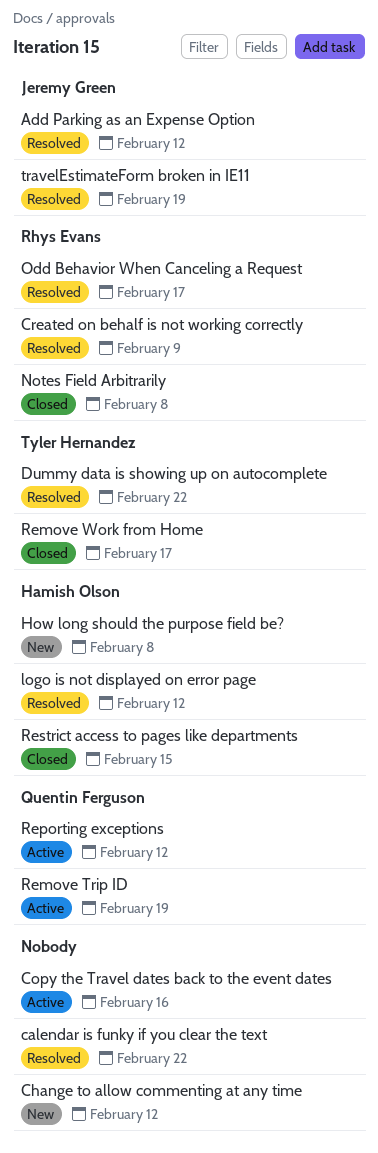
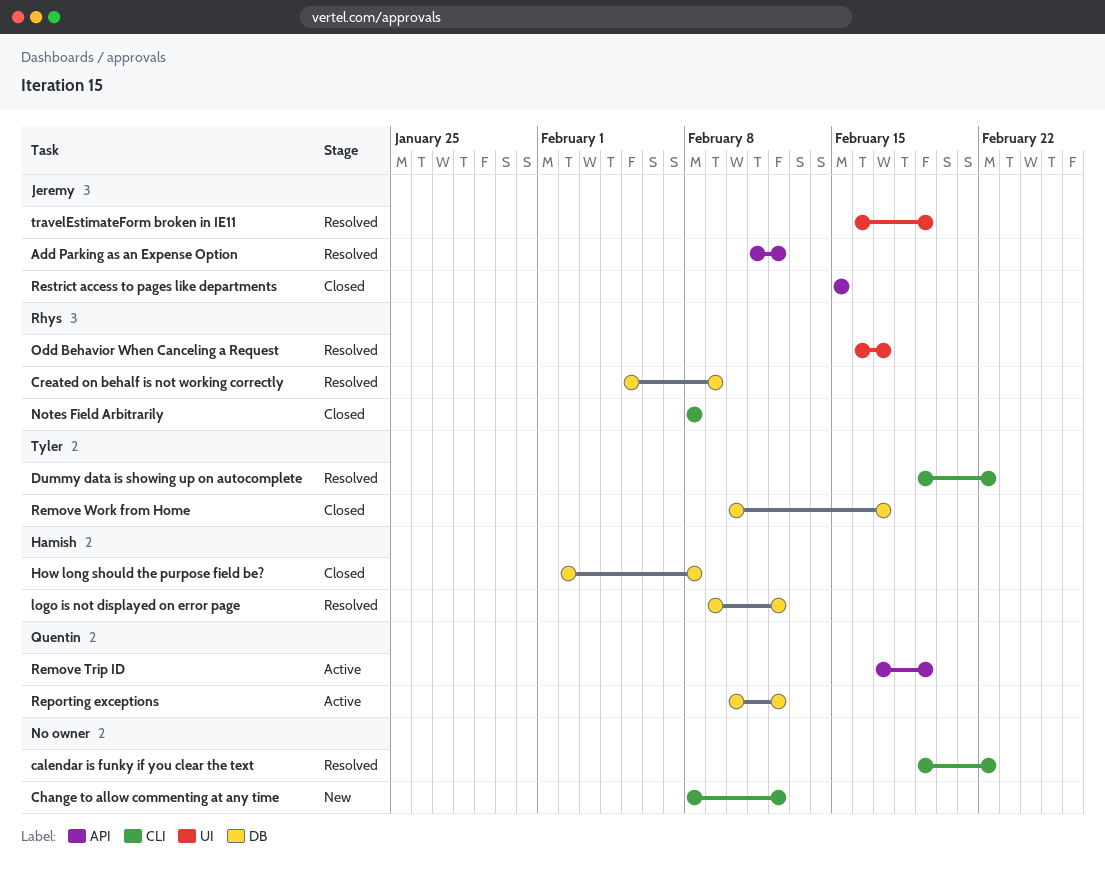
Copy the Travel dates back to the event dates: present -> none
How long should the purpose field be?, status: New -> Closed
Restrict access to pages like departments, owner: Hamish Olson -> Jeremy Green

